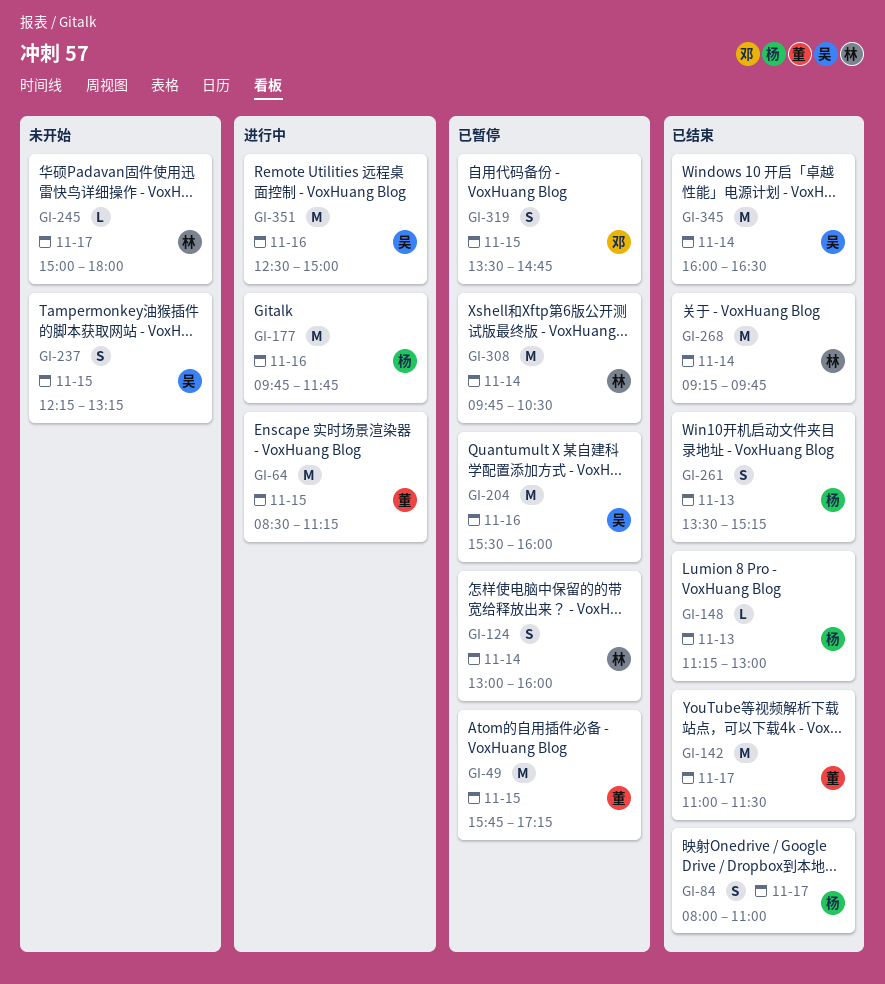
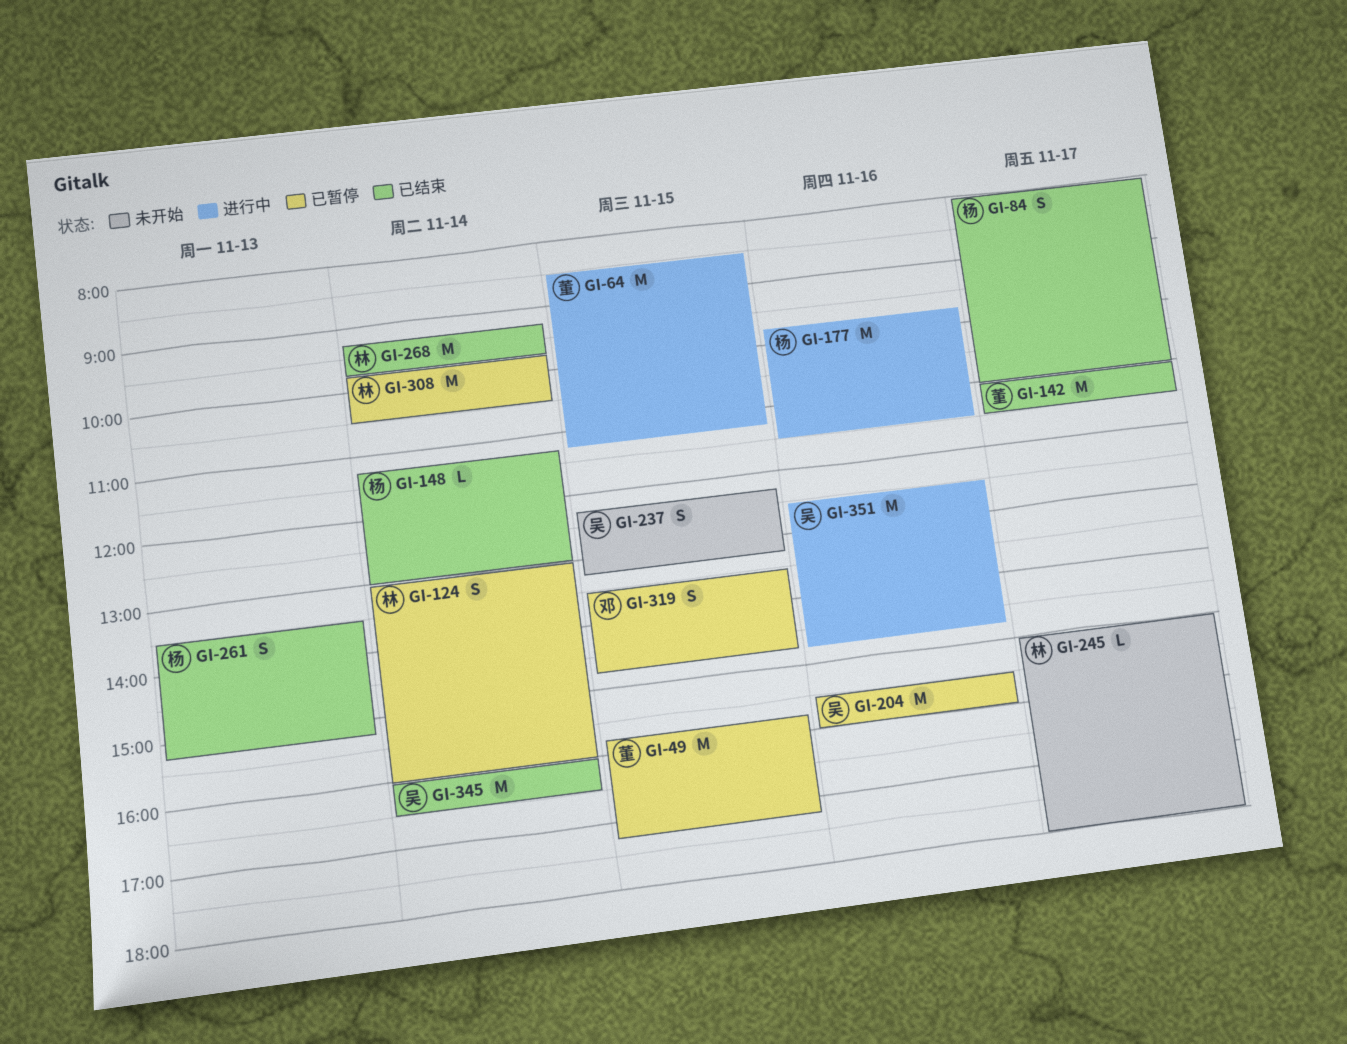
GI-148, day: Nov 13 -> Nov 14
GI-177, ends: 11:45 -> 11:30
GI-351, ends: 15:00 -> 14:45

